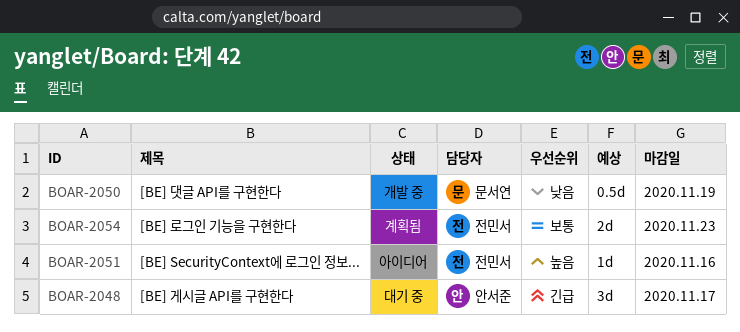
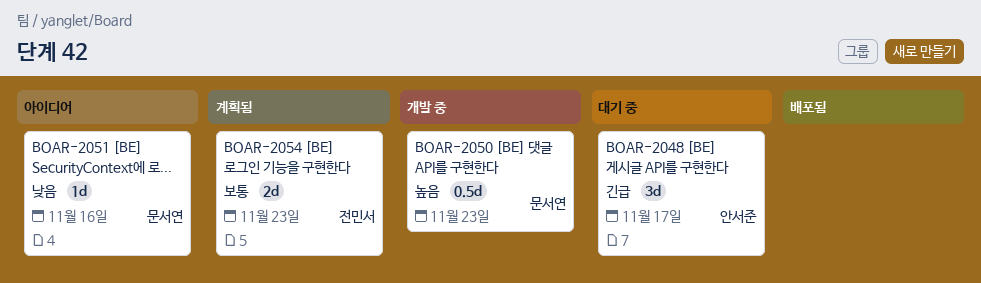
BOAR-2050, priority: 낮음 -> 높음
BOAR-2050, due: Nov 19 -> Nov 23
BOAR-2051, owner: 전민서 -> 문서연
BOAR-2051, priority: 높음 -> 낮음

